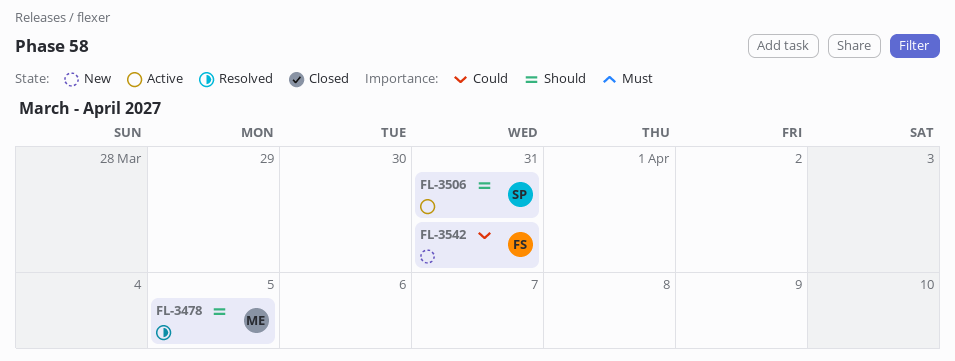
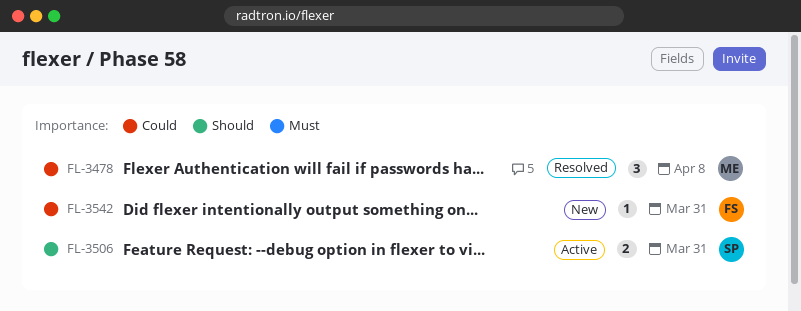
FL-3478, priority: Should -> Could
FL-3478, due: Apr 5 -> Apr 8

